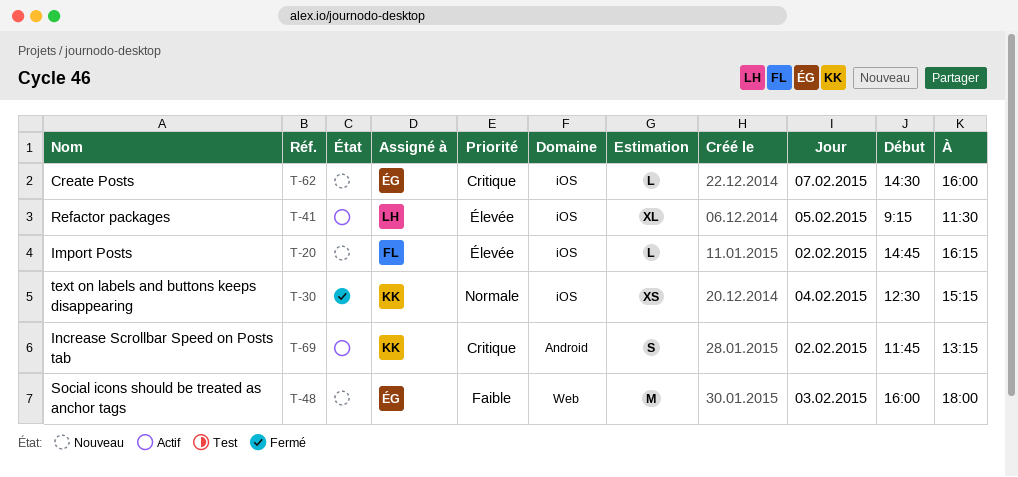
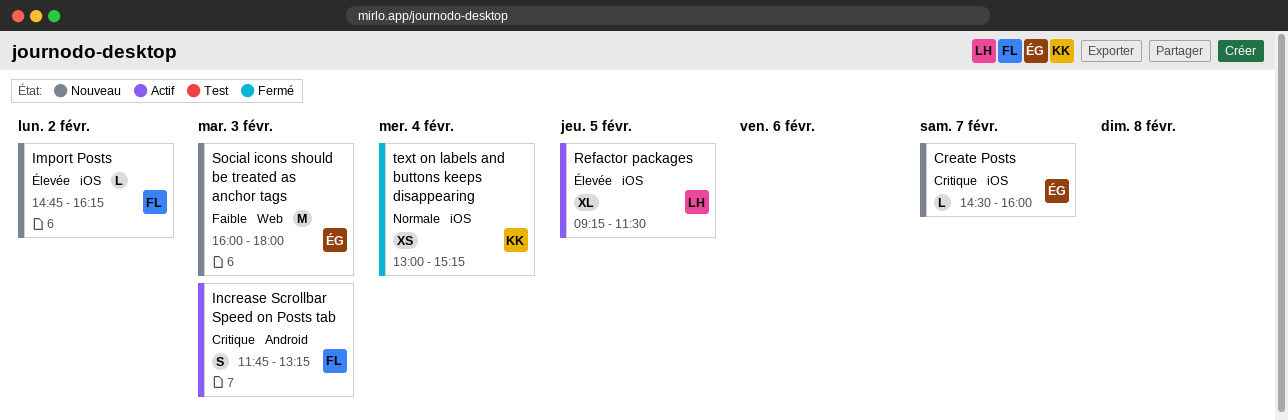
Increase Scrollbar Speed on Posts tab, owner: KK -> FL
Increase Scrollbar Speed on Posts tab, day: Feb 2 -> Feb 3
text on labels and buttons keeps disappearing, begins: 12:30 -> 13:00

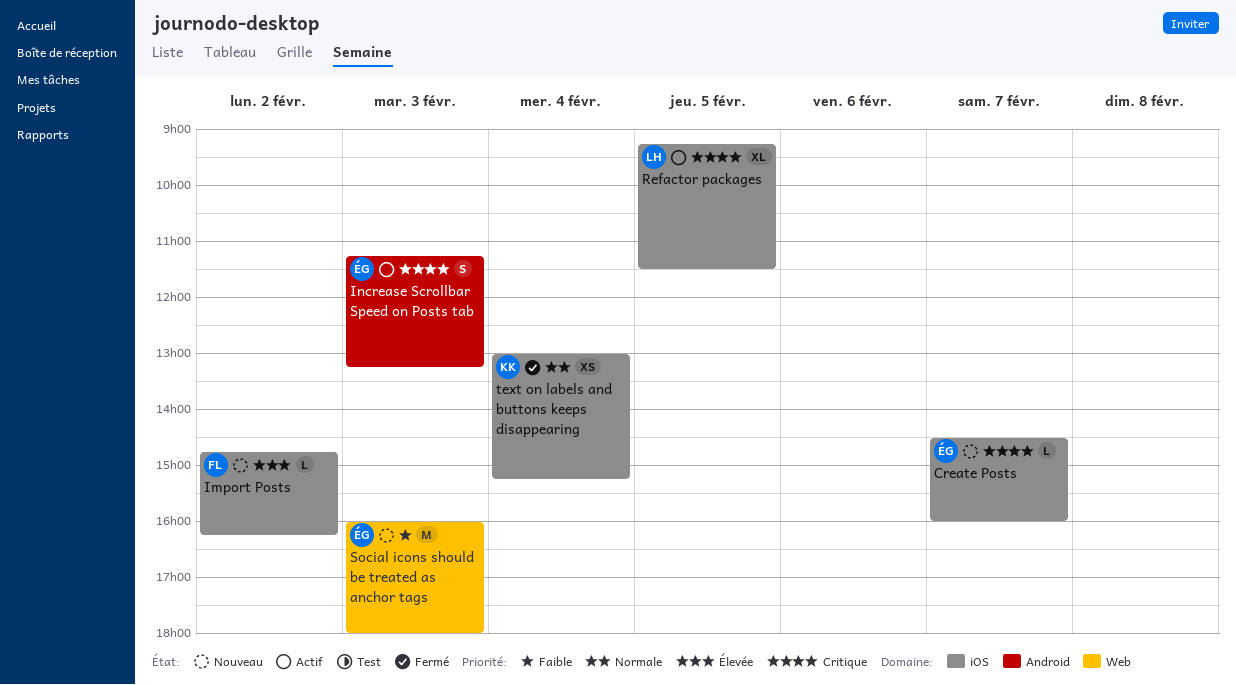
Increase Scrollbar Speed on Posts tab, owner: FL -> ÉG
Increase Scrollbar Speed on Posts tab, begins: 11:45 -> 11:15
Refactor packages, priority: Élevée -> Critique

